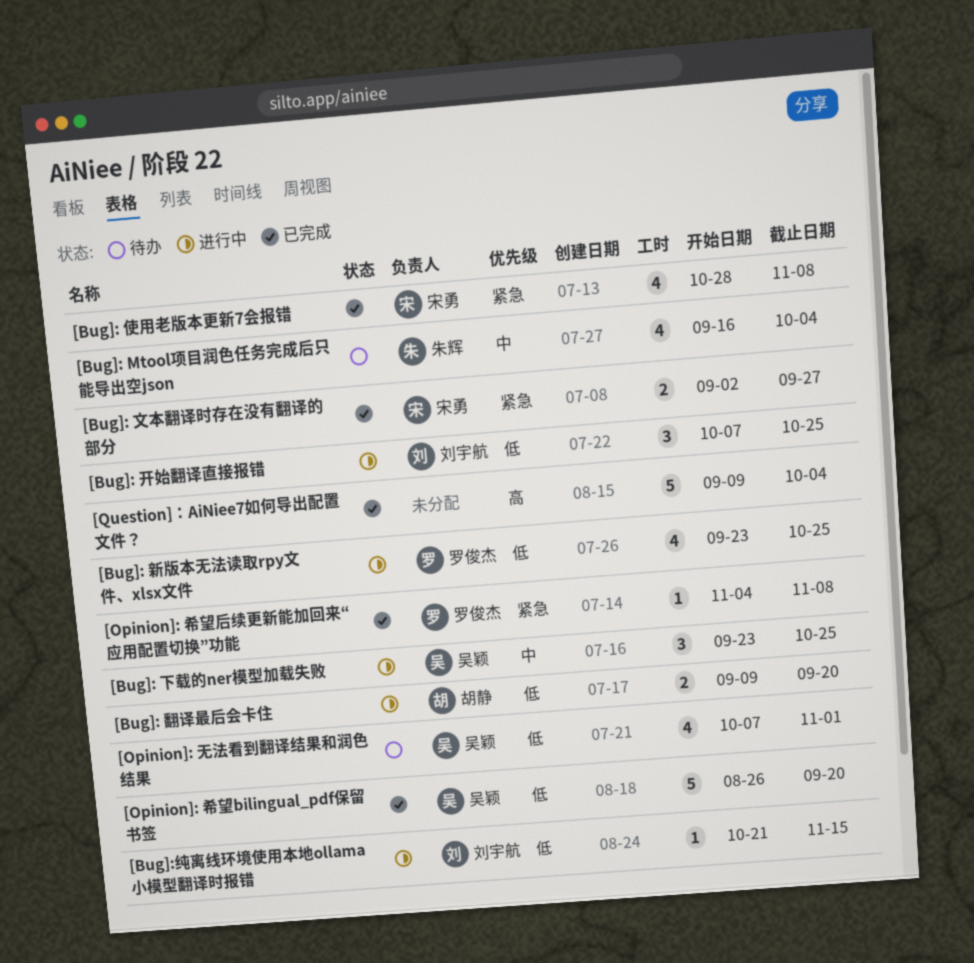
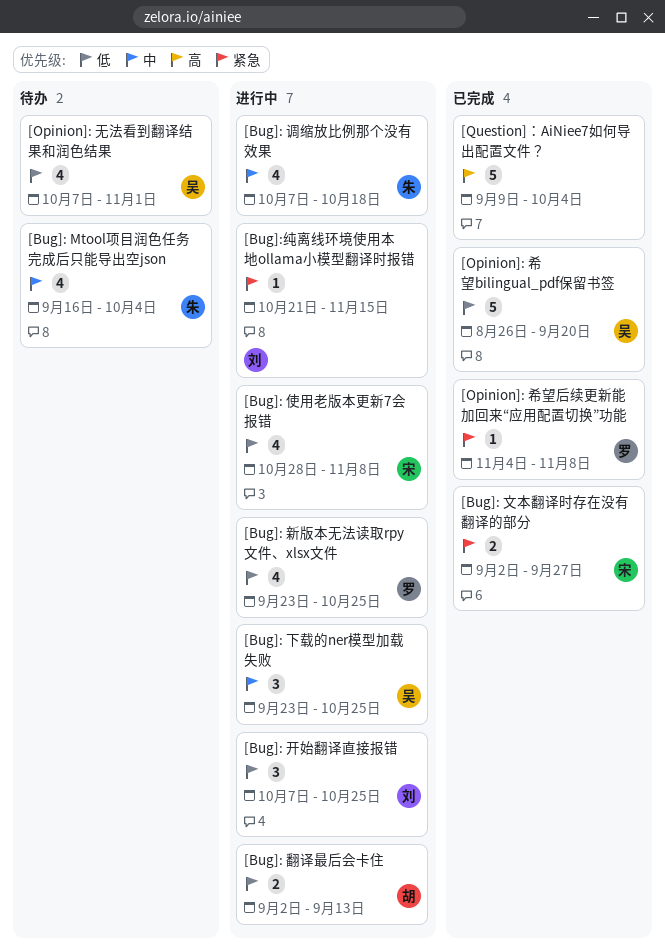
[Bug]: 使用老版本更新7会报错, status: 已完成 -> 进行中
[Bug]: 使用老版本更新7会报错, priority: 紧急 -> 低
[Bug]: 翻译最后会卡住, start: Sep 9 -> Sep 2
[Bug]: 翻译最后会卡住, due: Sep 20 -> Sep 13
[Bug]: 调缩放比例那个没有效果: none -> present
[Bug]:纯离线环境使用本地ollama小模型翻译时报错, priority: 低 -> 紧急

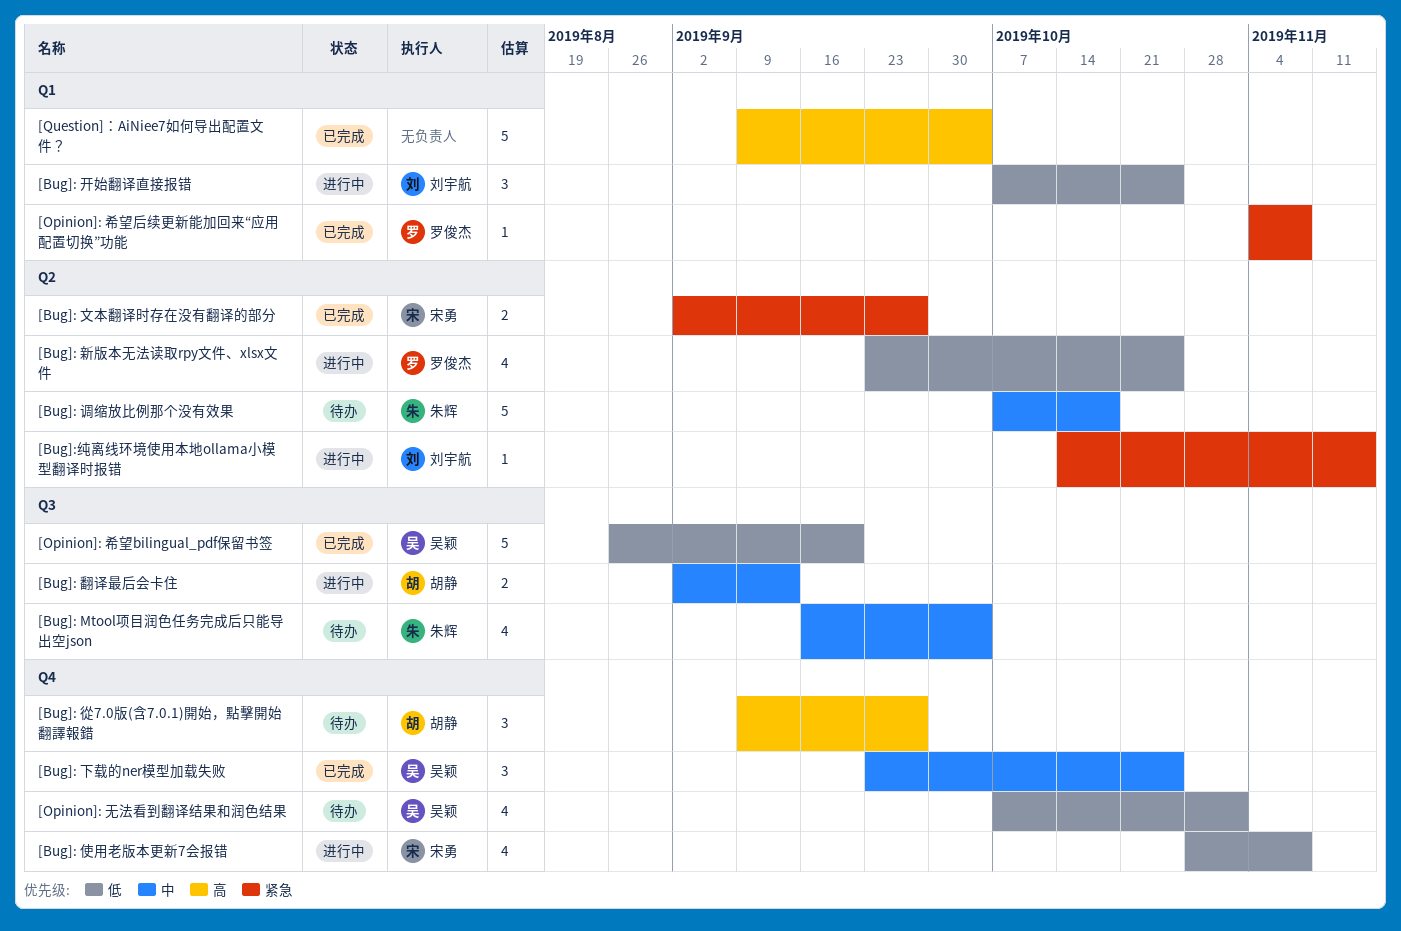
[Bug]: 下载的ner模型加载失败, status: 进行中 -> 已完成
[Bug]: 從7.0版(含7.0.1)開始，點擊開始翻譯報錯: none -> present
[Bug]: 翻译最后会卡住, priority: 低 -> 中
[Bug]: 调缩放比例那个没有效果, status: 进行中 -> 待办
[Bug]: 调缩放比例那个没有效果, estimate: 4 -> 5
[Bug]:纯离线环境使用本地ollama小模型翻译时报错, start: Oct 21 -> Oct 14

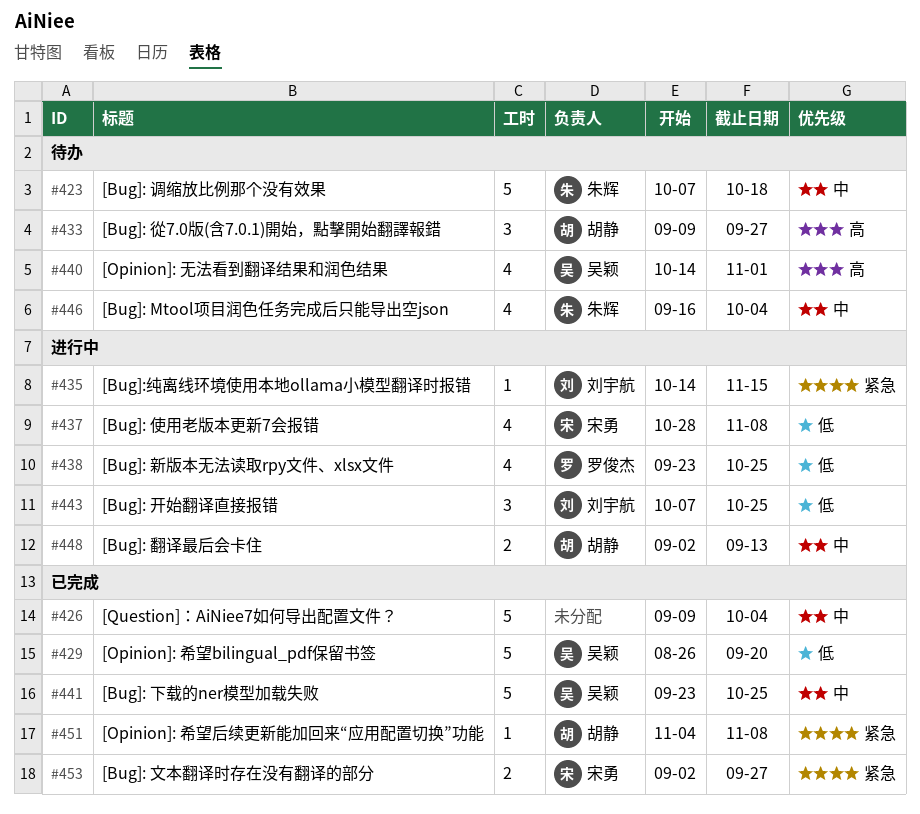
[Bug]: 下载的ner模型加载失败, estimate: 3 -> 5
[Opinion]: 希望后续更新能加回来“应用配置切换”功能, owner: 罗俊杰 -> 胡静
[Opinion]: 无法看到翻译结果和润色结果, priority: 低 -> 高
[Opinion]: 无法看到翻译结果和润色结果, start: Oct 7 -> Oct 14
[Question]：AiNiee7如何导出配置文件？, priority: 高 -> 中

